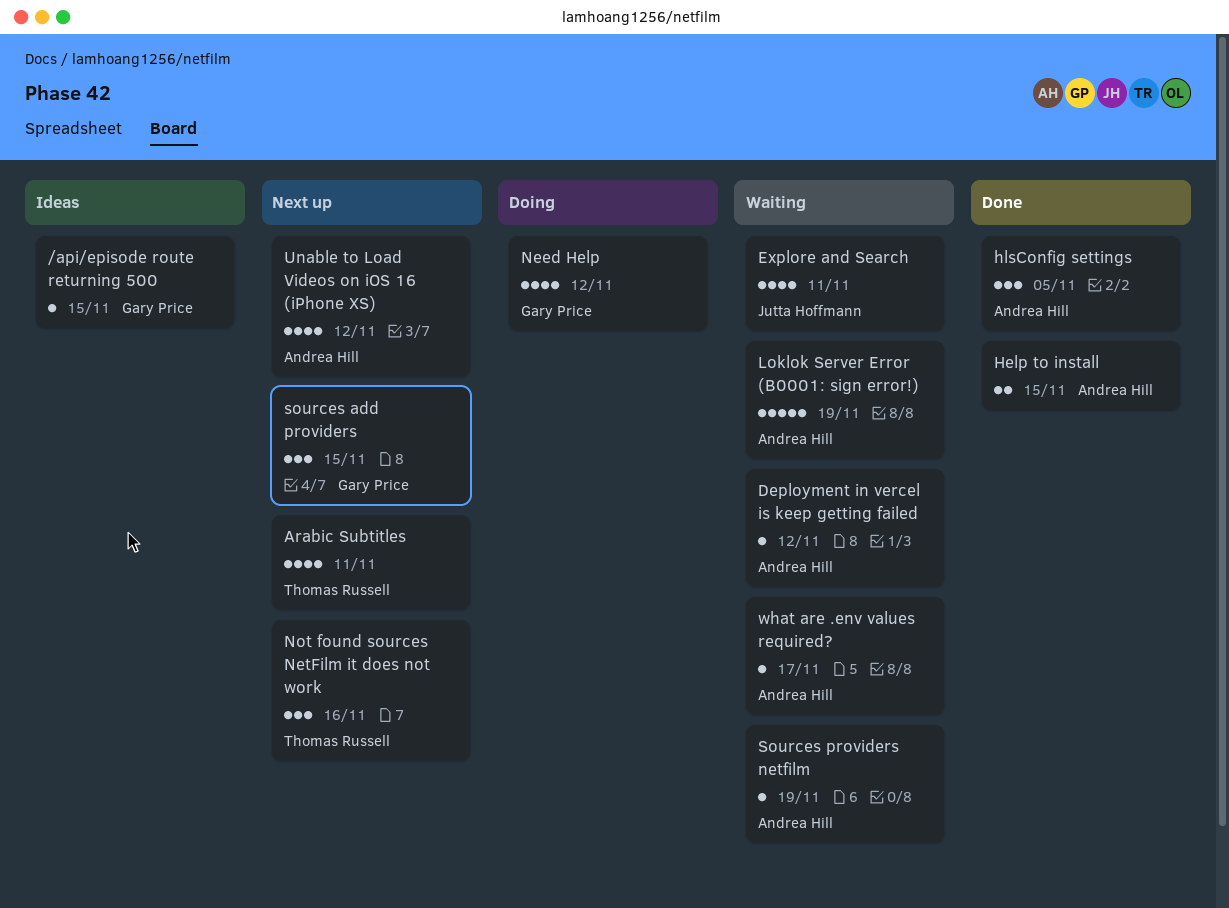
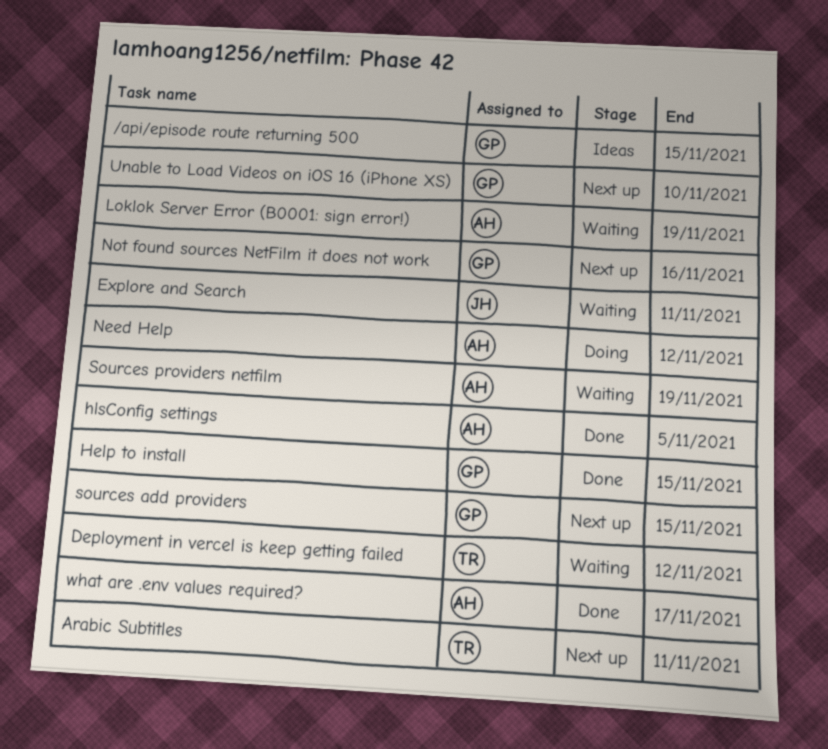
Deployment in vercel is keep getting failed, owner: Andrea Hill -> Thomas Russell
Help to install, owner: Andrea Hill -> Gary Price
Need Help, owner: Gary Price -> Andrea Hill
Not found sources NetFilm it does not work, owner: Thomas Russell -> Gary Price
Unable to Load Videos on iOS 16 (iPhone XS), owner: Andrea Hill -> Gary Price
Unable to Load Videos on iOS 16 (iPhone XS), due: Nov 12 -> Nov 10
what are .env values required?, status: Waiting -> Done

